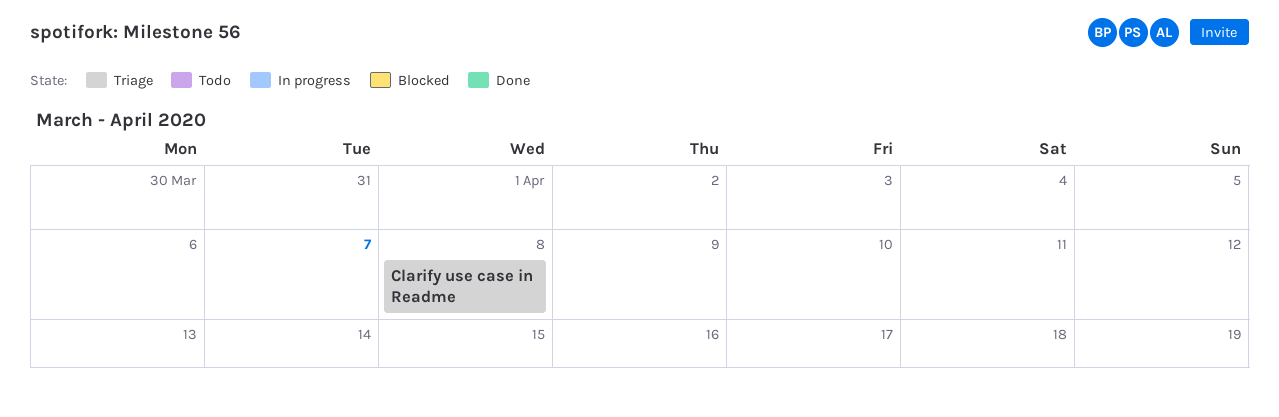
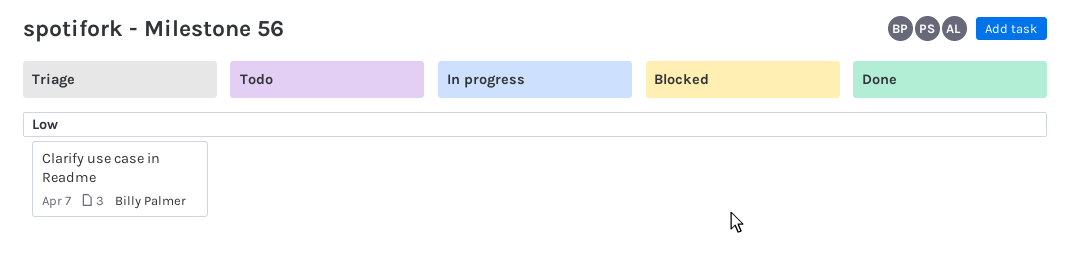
Clarify use case in Readme, due: Apr 8 -> Apr 7

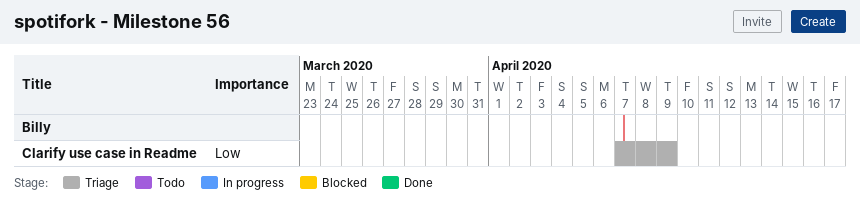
Clarify use case in Readme, due: Apr 7 -> Apr 9

